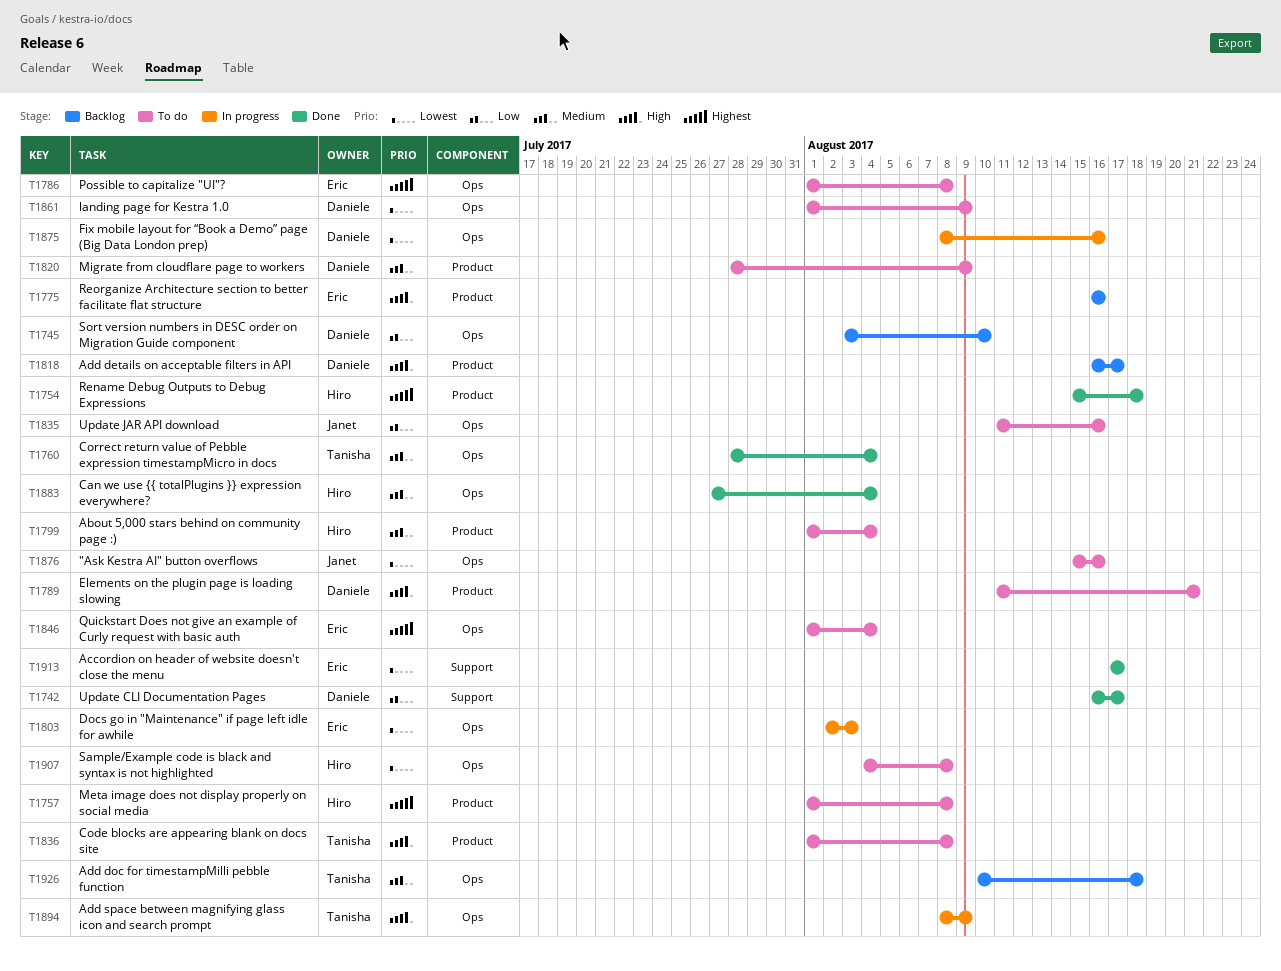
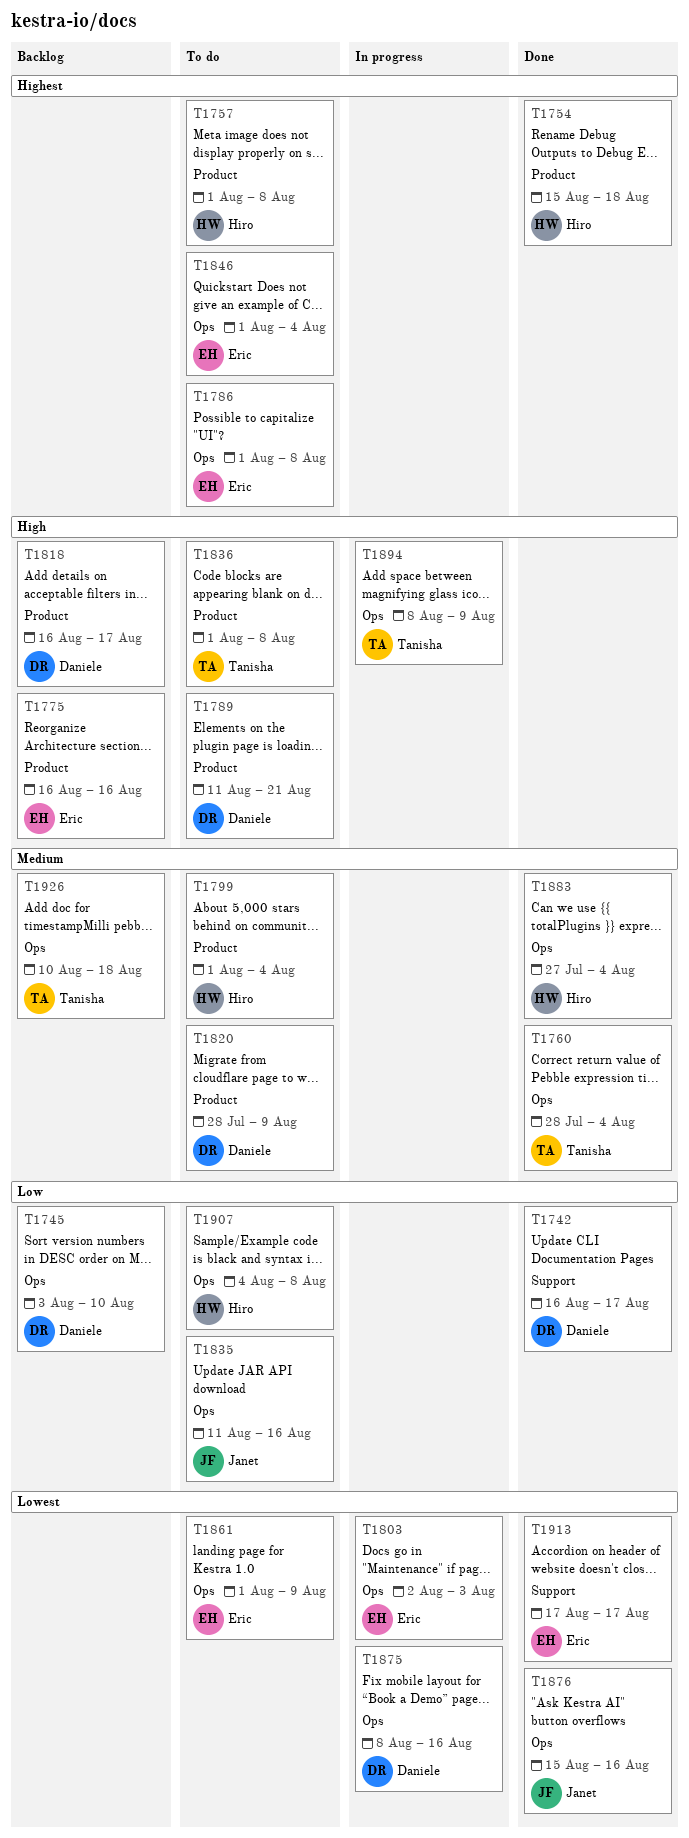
T1861, owner: Daniele -> Eric
T1876, status: To do -> Done
T1907, priority: Lowest -> Low

